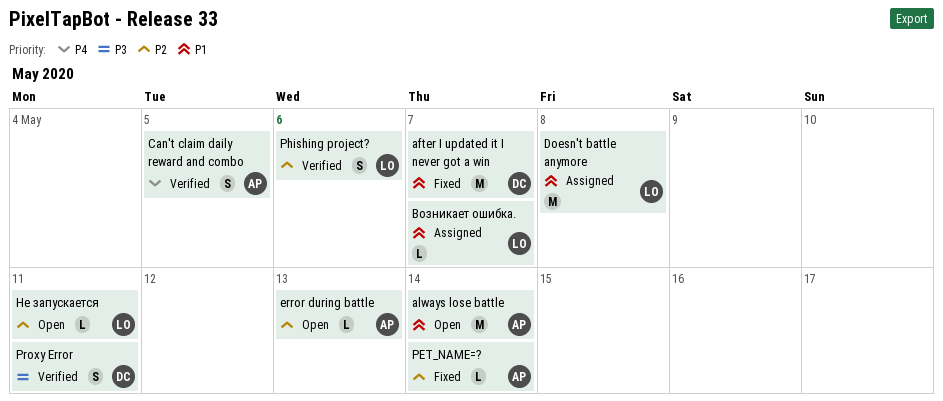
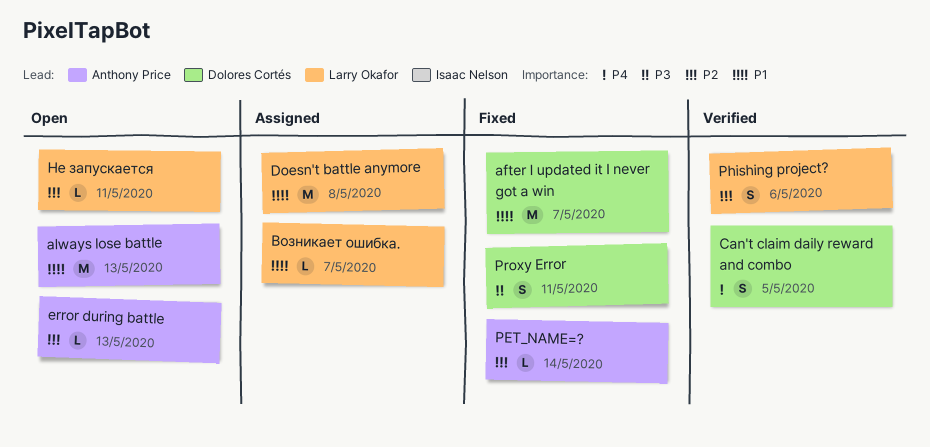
always lose battle, due: May 14 -> May 13
Can't claim daily reward and combo, owner: Anthony Price -> Dolores Cortés
Proxy Error, status: Verified -> Fixed

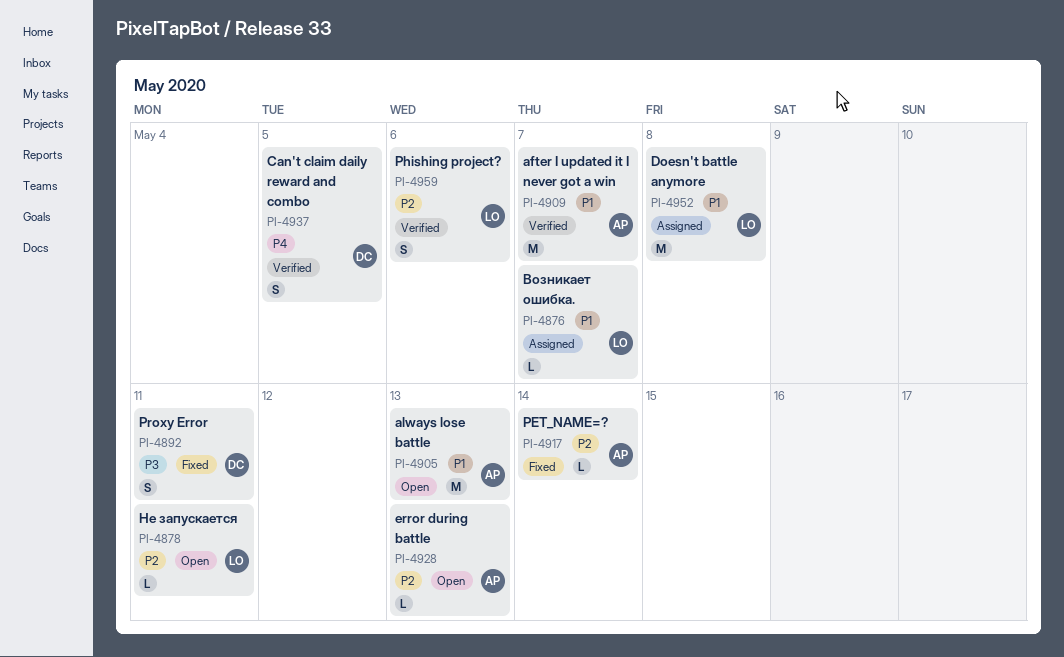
after I updated it I never got a win, status: Fixed -> Verified
after I updated it I never got a win, owner: Dolores Cortés -> Anthony Price

